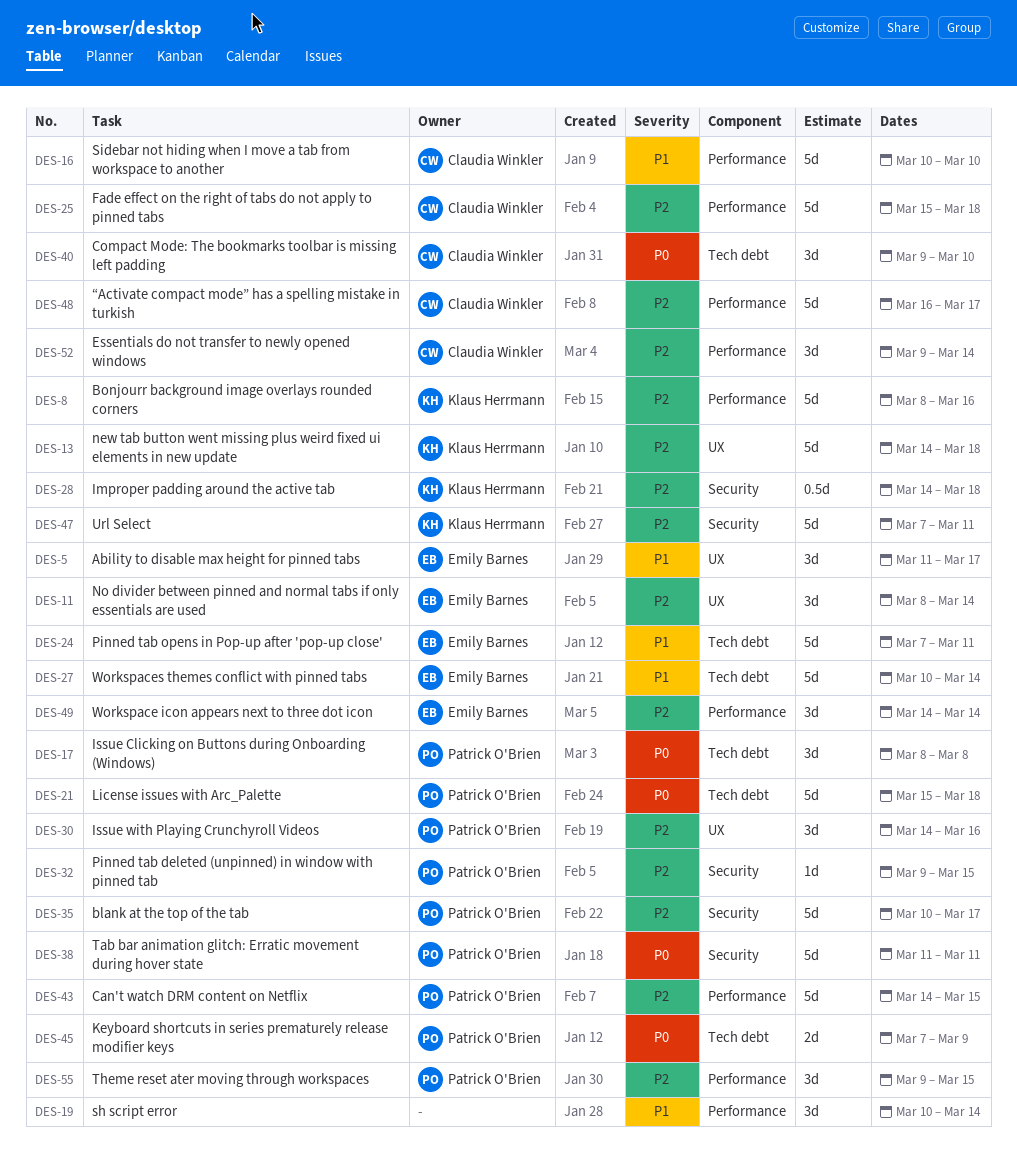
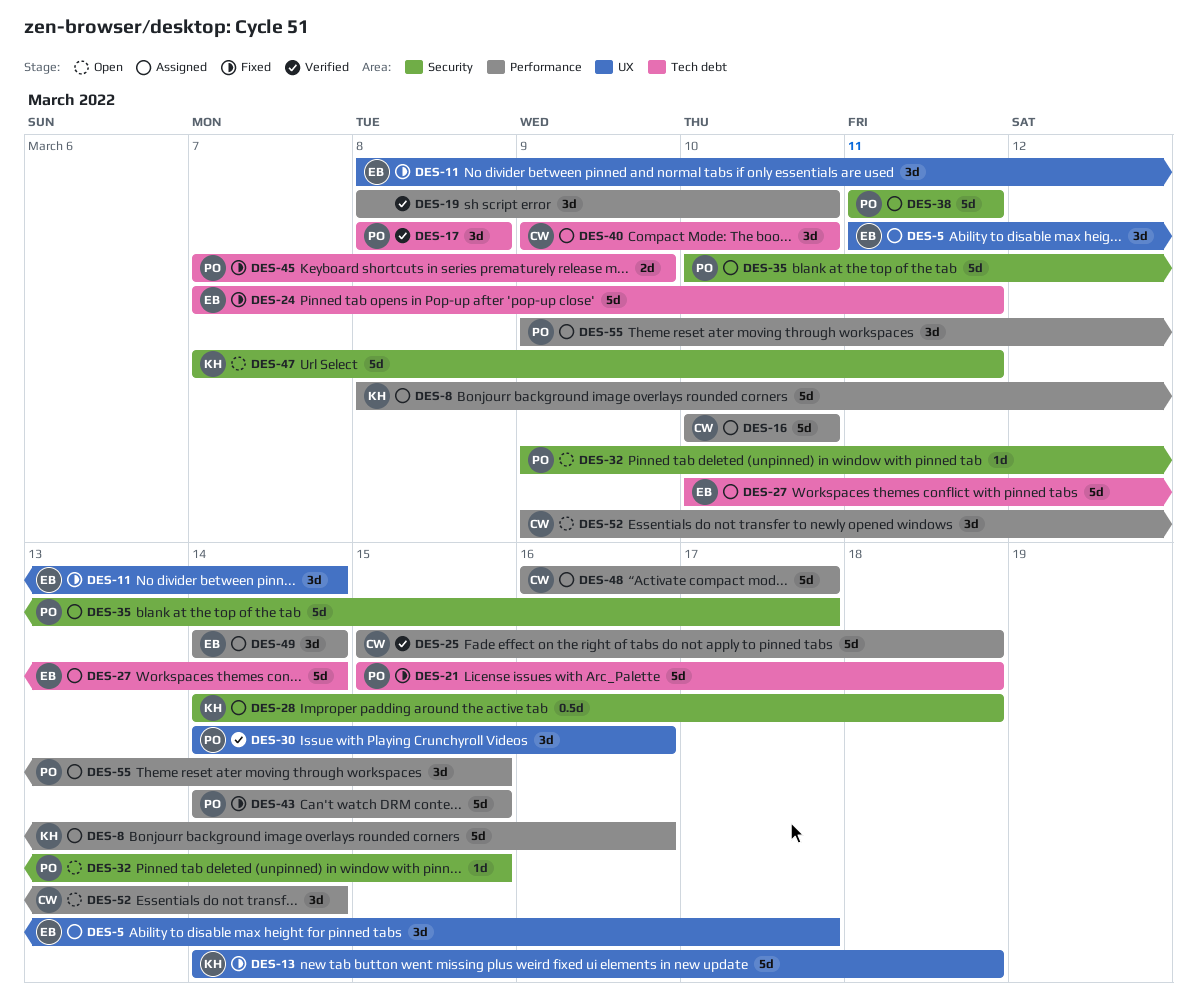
DES-19, start: Mar 10 -> Mar 8
DES-19, due: Mar 14 -> Mar 10

